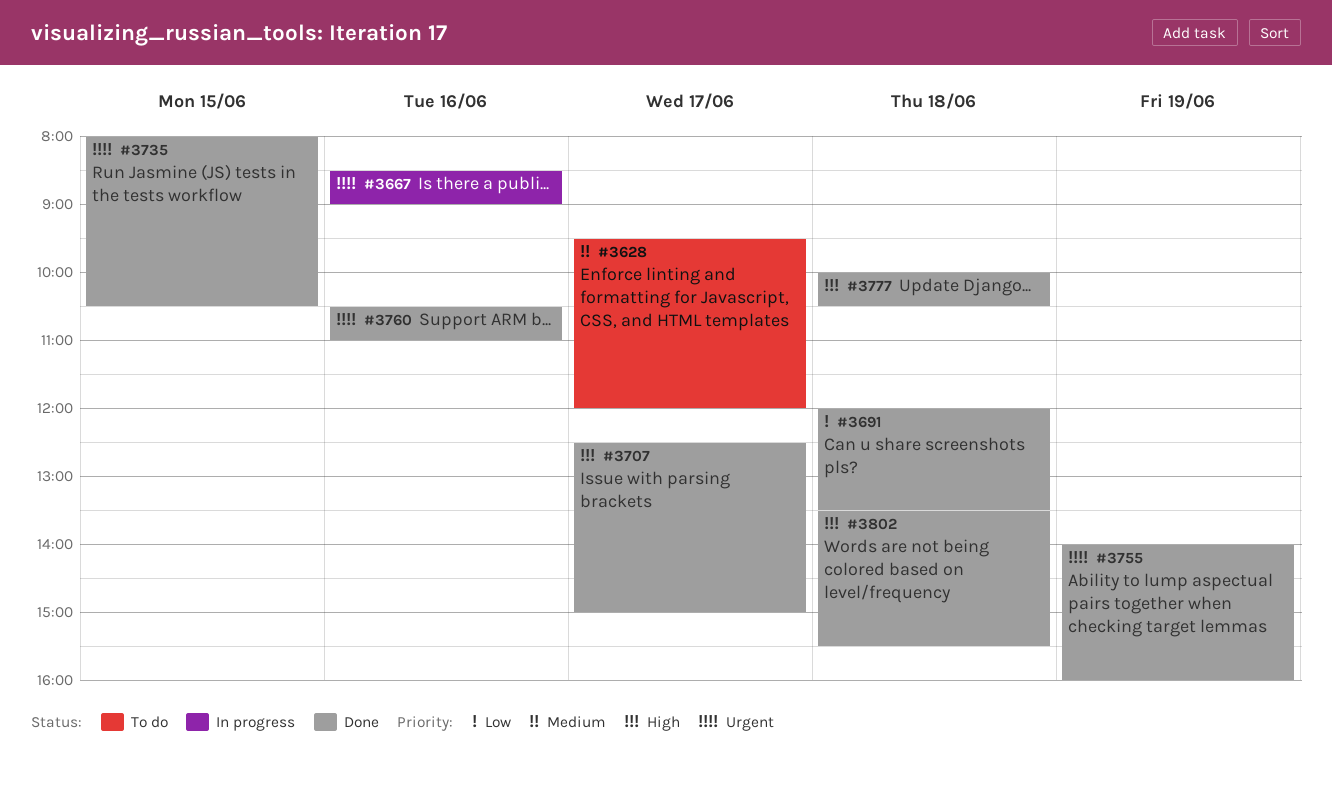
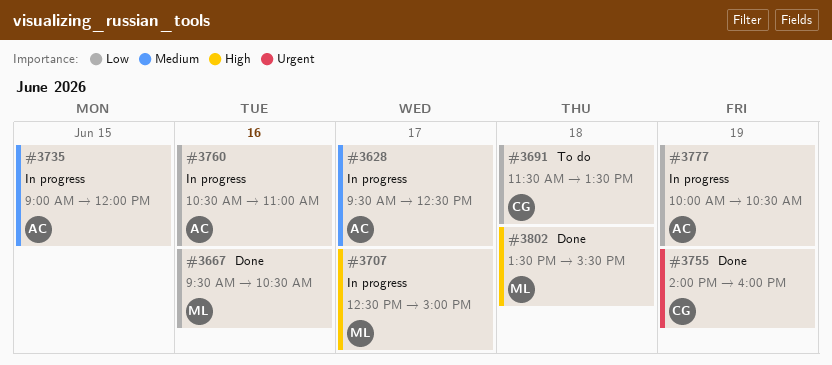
#3628, status: To do -> In progress
#3628, ends: 12:00 -> 12:30
#3667, status: In progress -> Done
#3667, priority: Urgent -> Low
#3667, begins: 08:30 -> 09:30
#3667, ends: 09:00 -> 10:30
#3691, status: Done -> To do
#3691, begins: 12:00 -> 11:30
#3707, status: Done -> In progress
#3735, status: Done -> In progress
#3735, priority: Urgent -> Medium
#3735, begins: 08:00 -> 09:00
#3735, ends: 10:30 -> 12:00
#3760, status: Done -> In progress
#3760, priority: Urgent -> Low
#3777, status: Done -> In progress
#3777, priority: High -> Low
#3777, day: Jun 18 -> Jun 19

